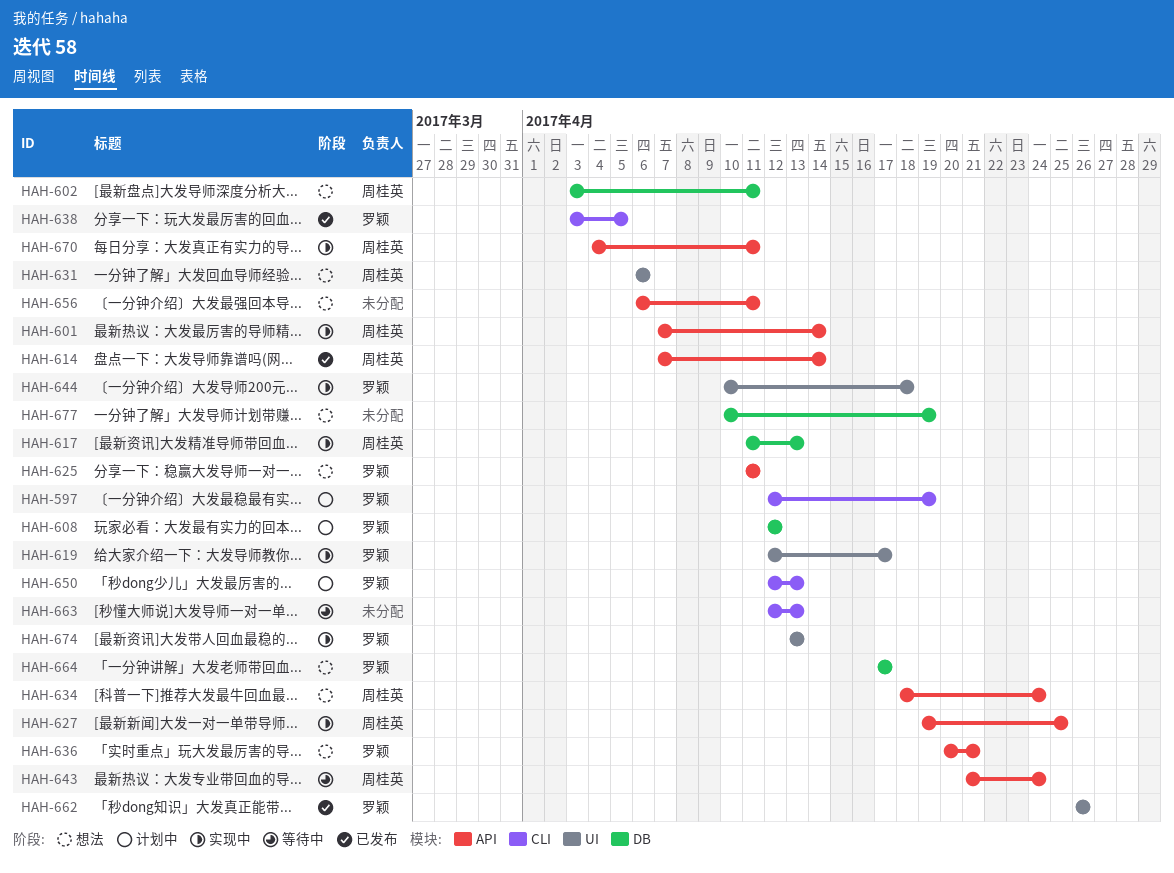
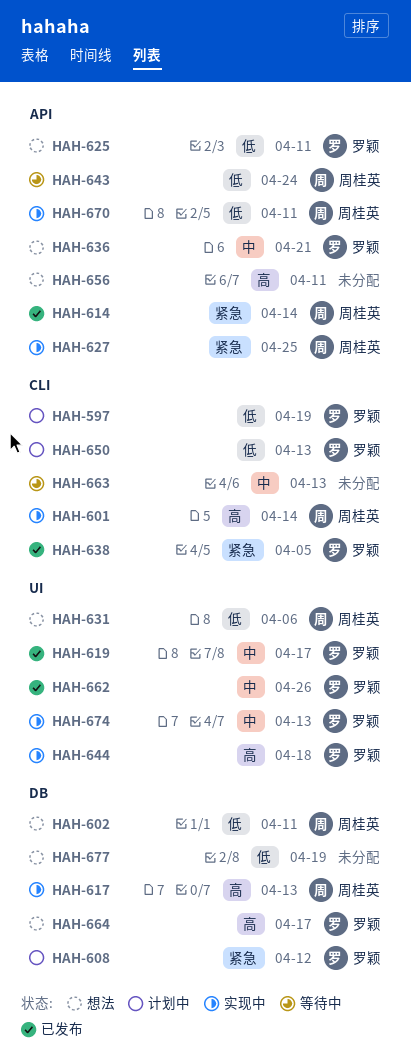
HAH-601, label: API -> CLI
HAH-619, status: 实现中 -> 已发布
HAH-634: present -> none

